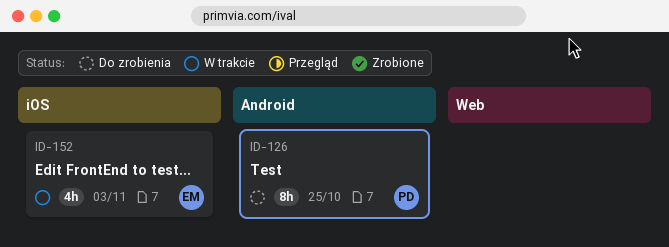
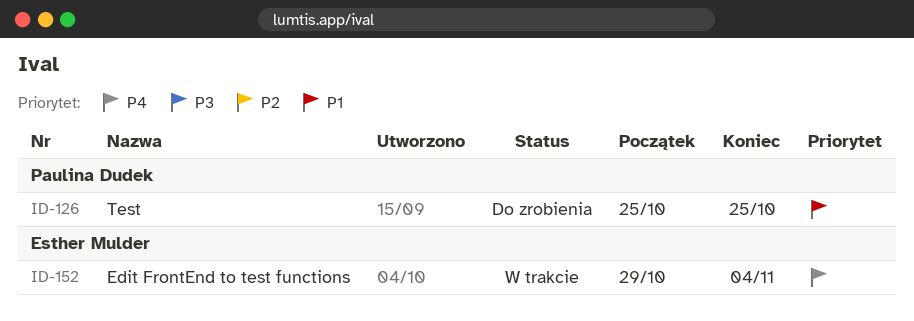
ID-152, due: Nov 3 -> Nov 4

